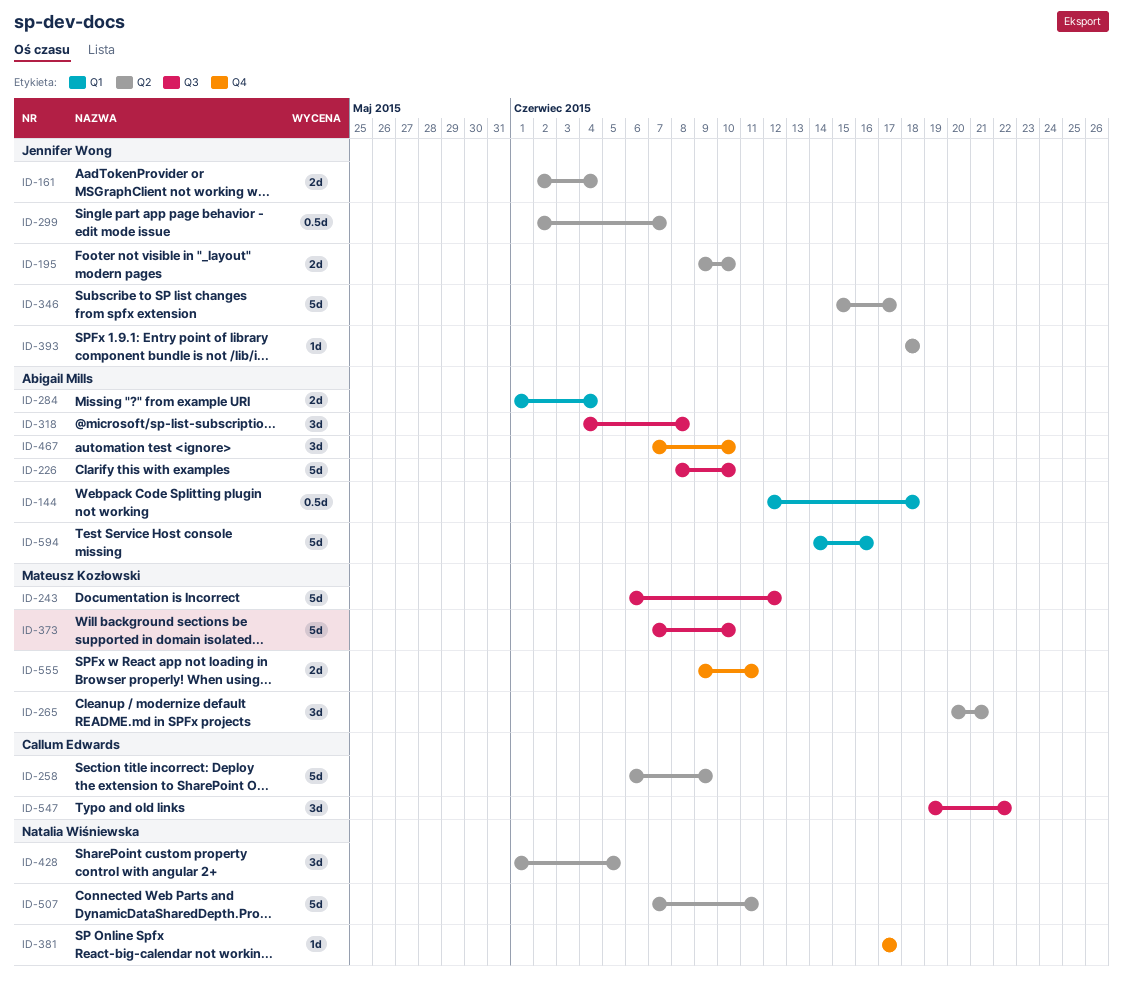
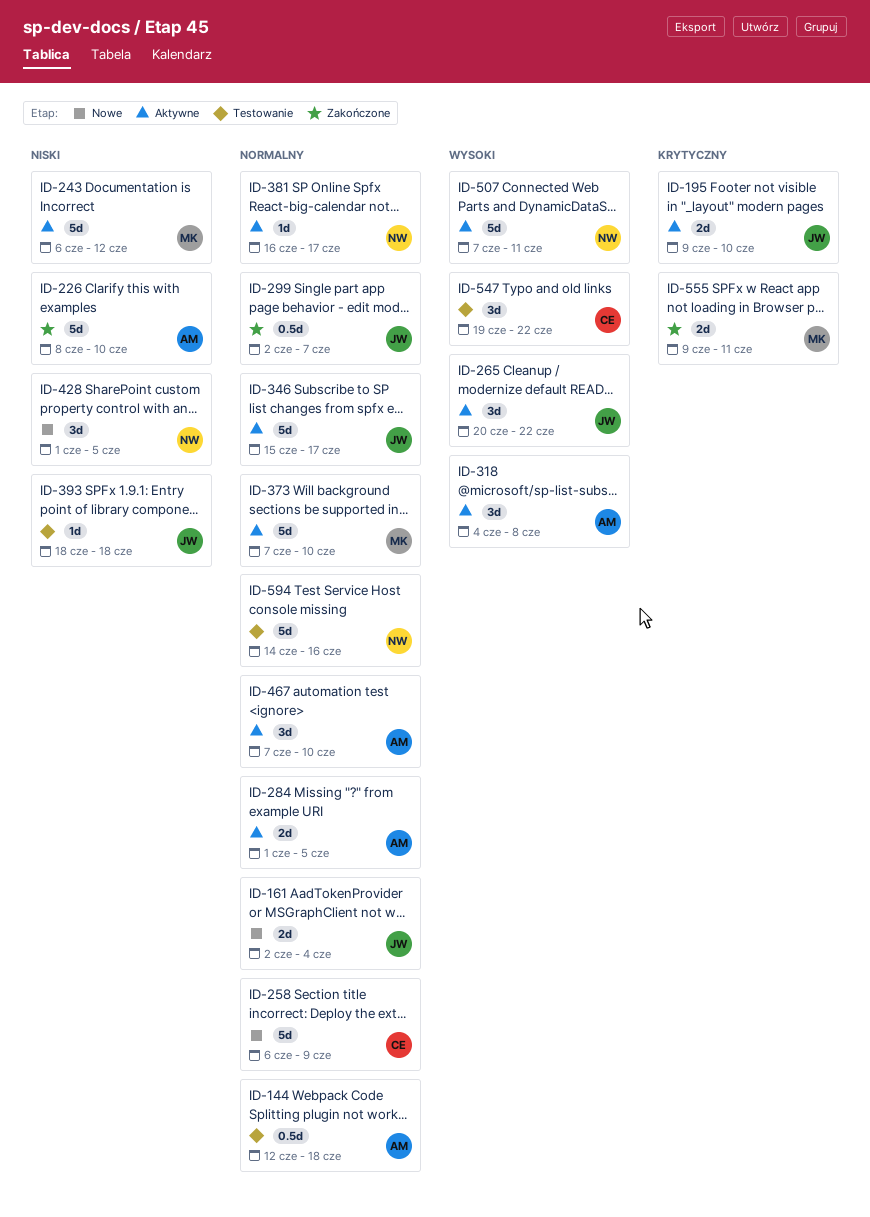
ID-265, owner: Mateusz Kozłowski -> Jennifer Wong
ID-265, due: Jun 21 -> Jun 22
ID-284, due: Jun 4 -> Jun 5
ID-381, start: Jun 17 -> Jun 16
ID-594, owner: Abigail Mills -> Natalia Wiśniewska

